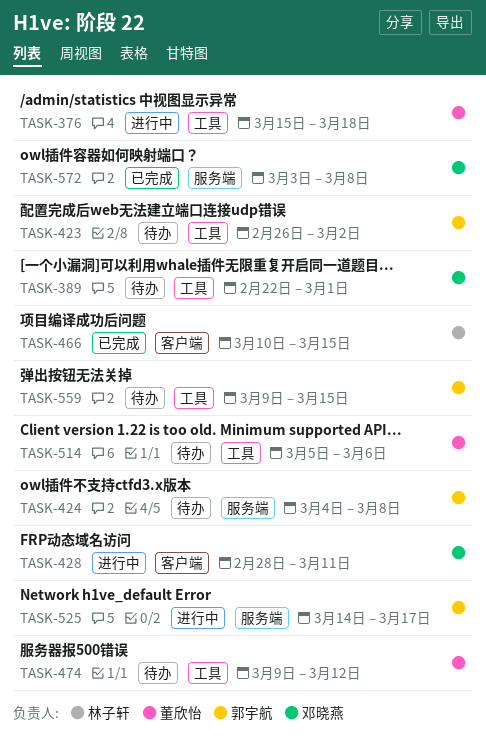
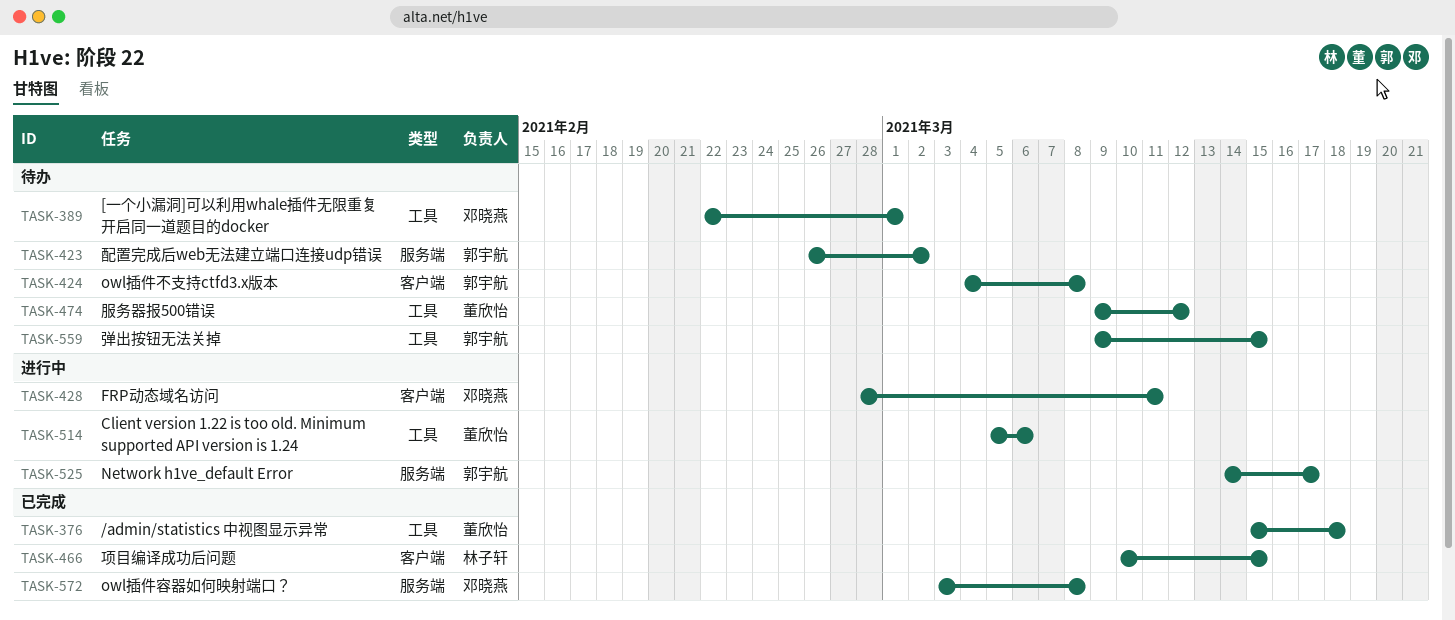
TASK-376, status: 进行中 -> 已完成
TASK-423, label: 工具 -> 服务端
TASK-424, label: 服务端 -> 客户端
TASK-514, status: 待办 -> 进行中

